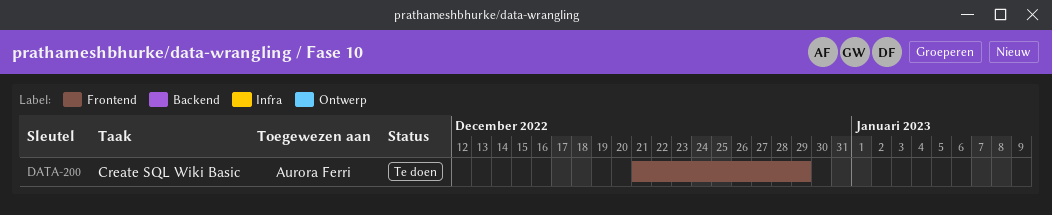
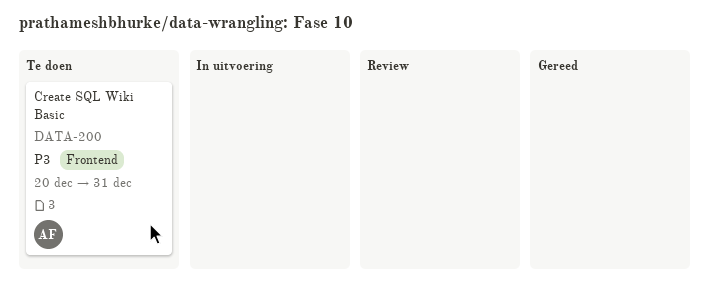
DATA-200, start: Dec 21 -> Dec 20
DATA-200, due: Dec 29 -> Dec 31

